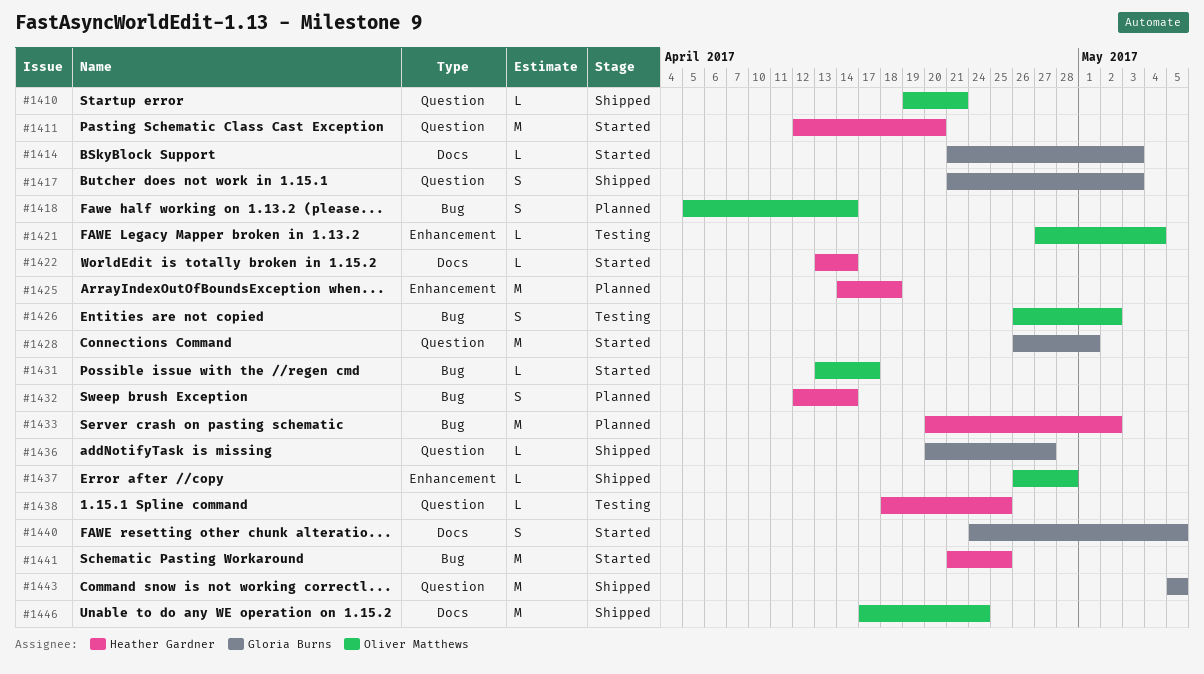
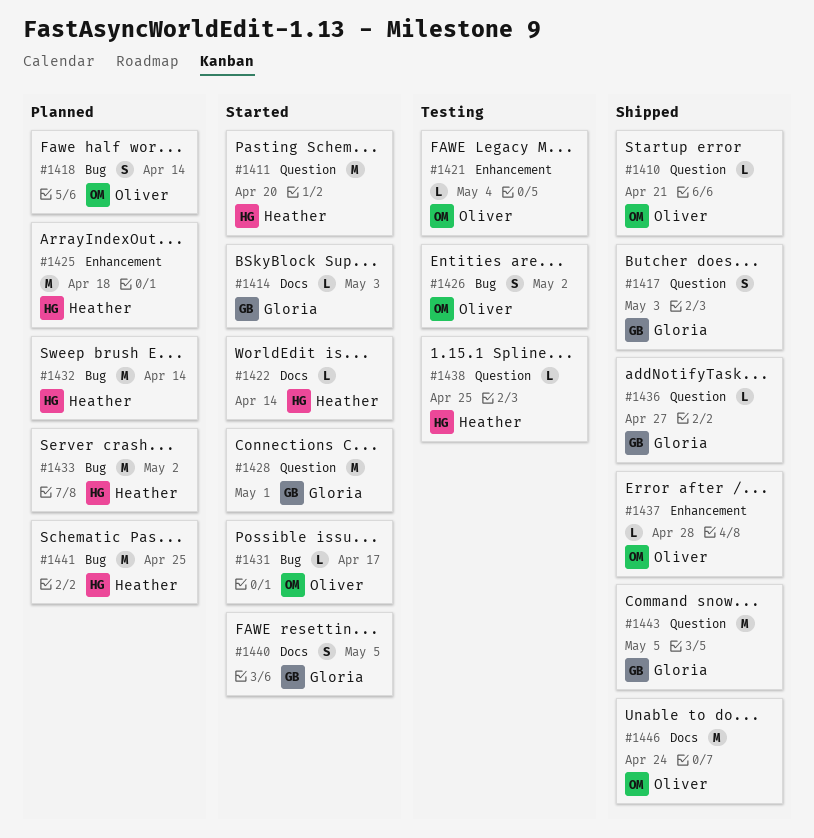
#1432, estimate: S -> M
#1441, status: Started -> Planned

